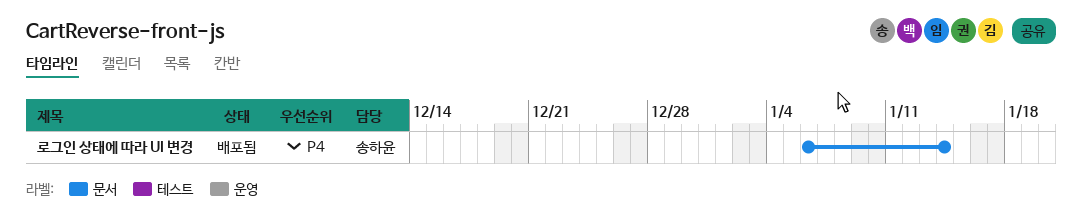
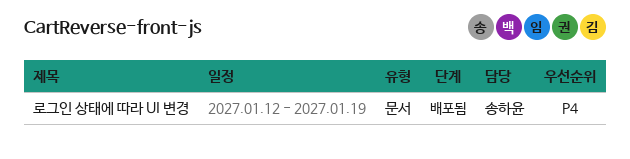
로그인 상태에 따라 UI 변경, start: Jan 6 -> Jan 12
로그인 상태에 따라 UI 변경, due: Jan 14 -> Jan 19

